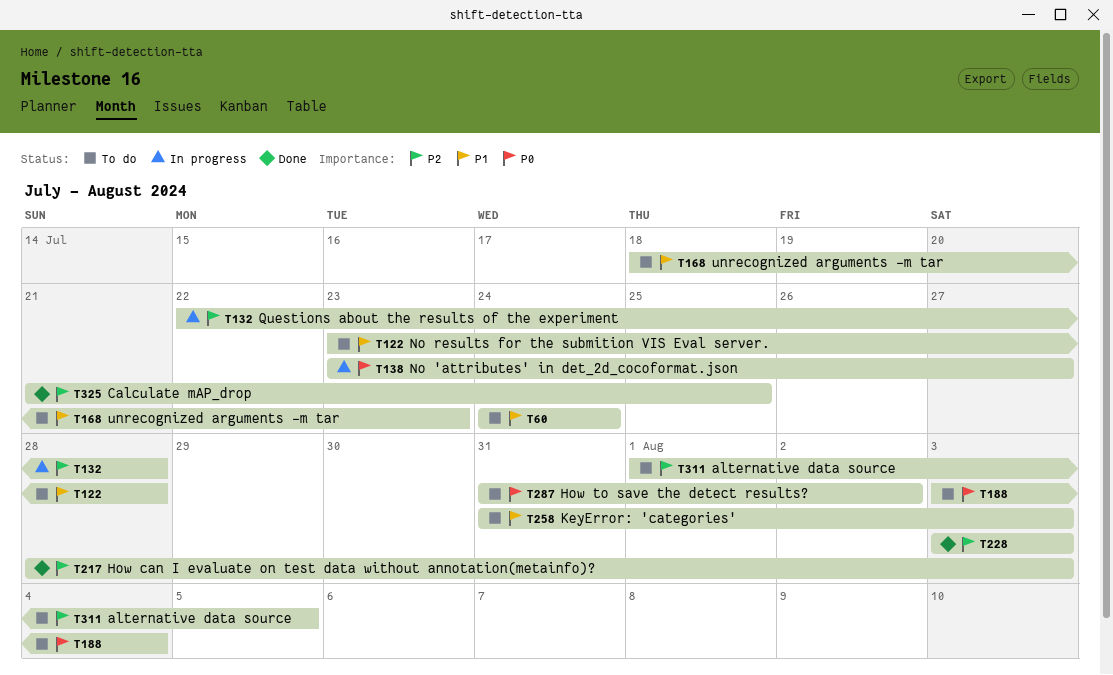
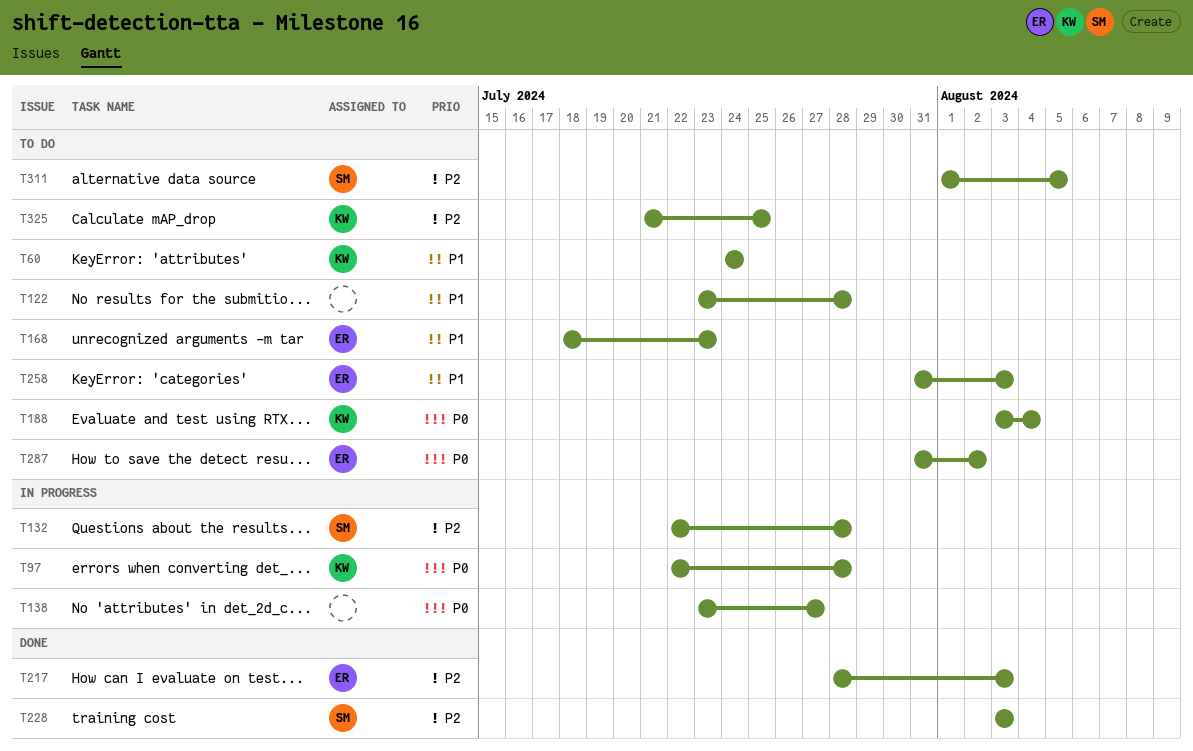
T97: none -> present
T325, status: Done -> To do

